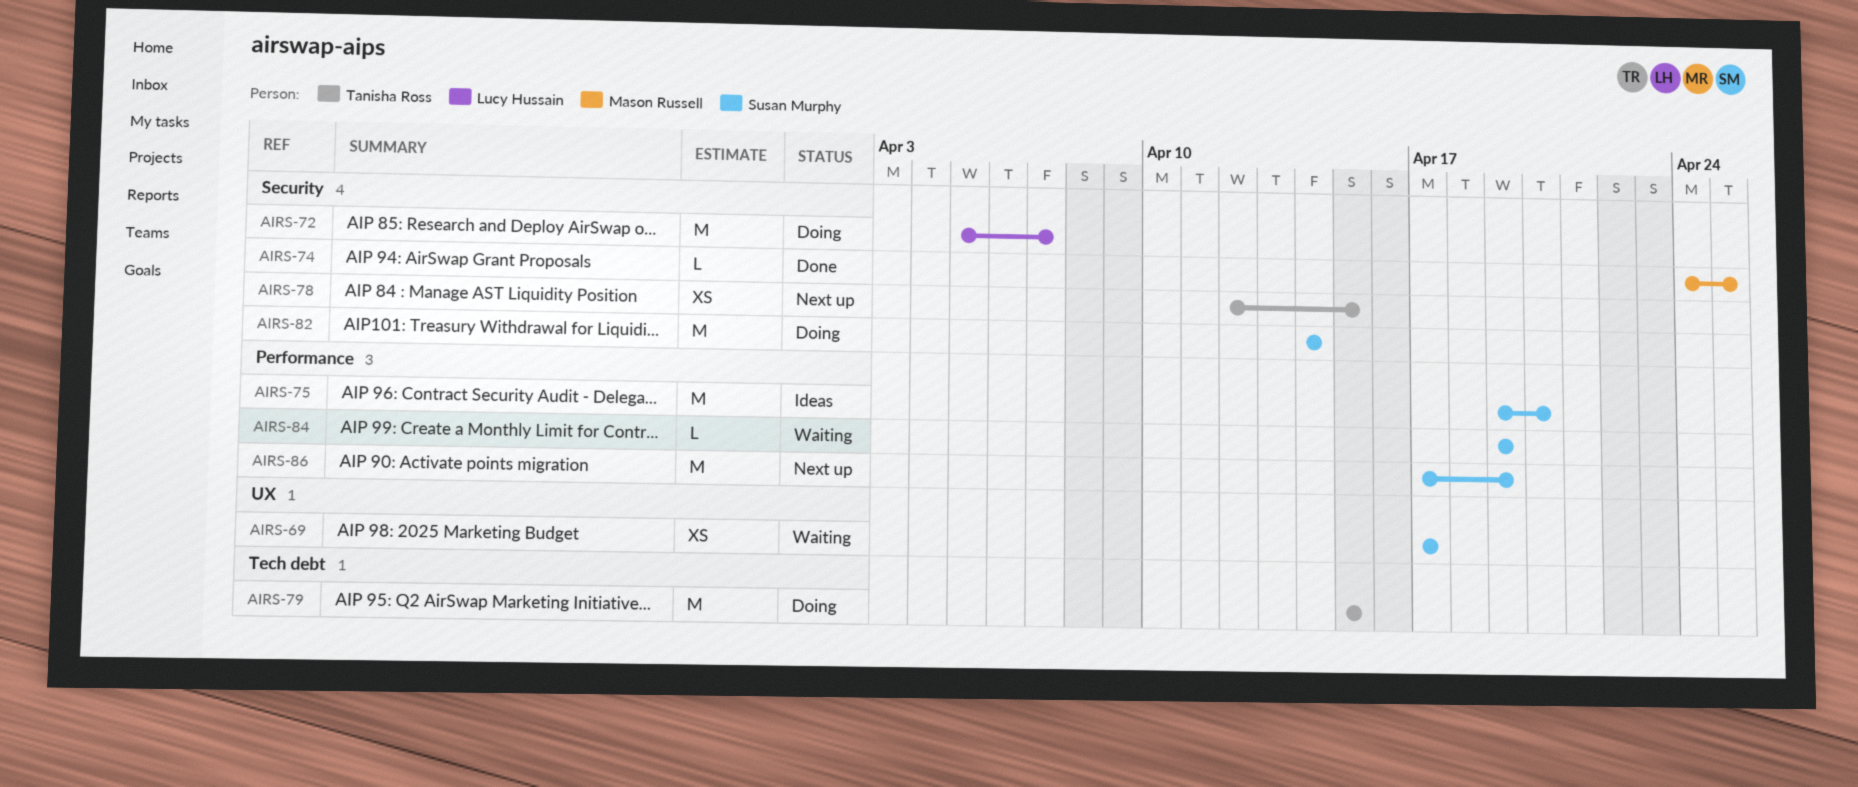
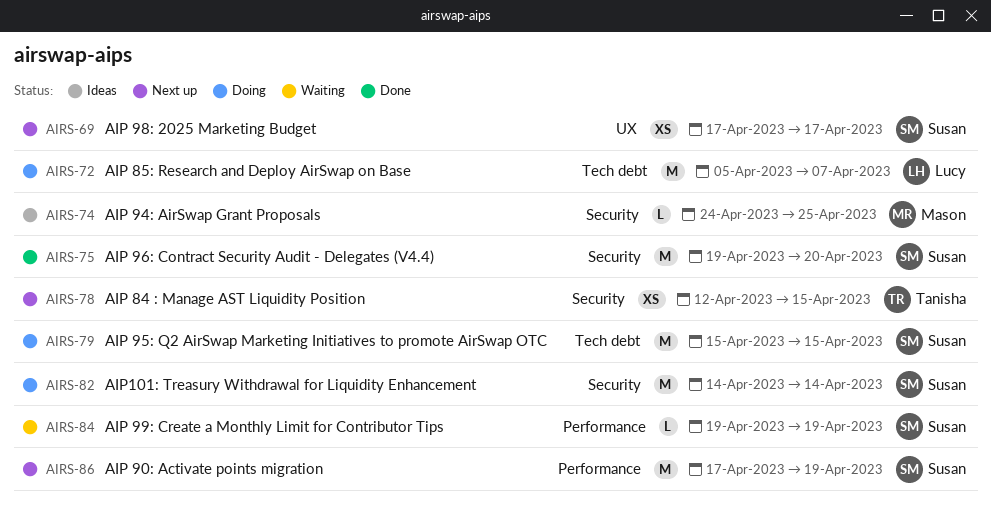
AIRS-69, status: Waiting -> Next up
AIRS-72, label: Security -> Tech debt
AIRS-74, status: Done -> Ideas
AIRS-75, status: Ideas -> Done
AIRS-75, label: Performance -> Security
AIRS-79, owner: Tanisha Ross -> Susan Murphy

